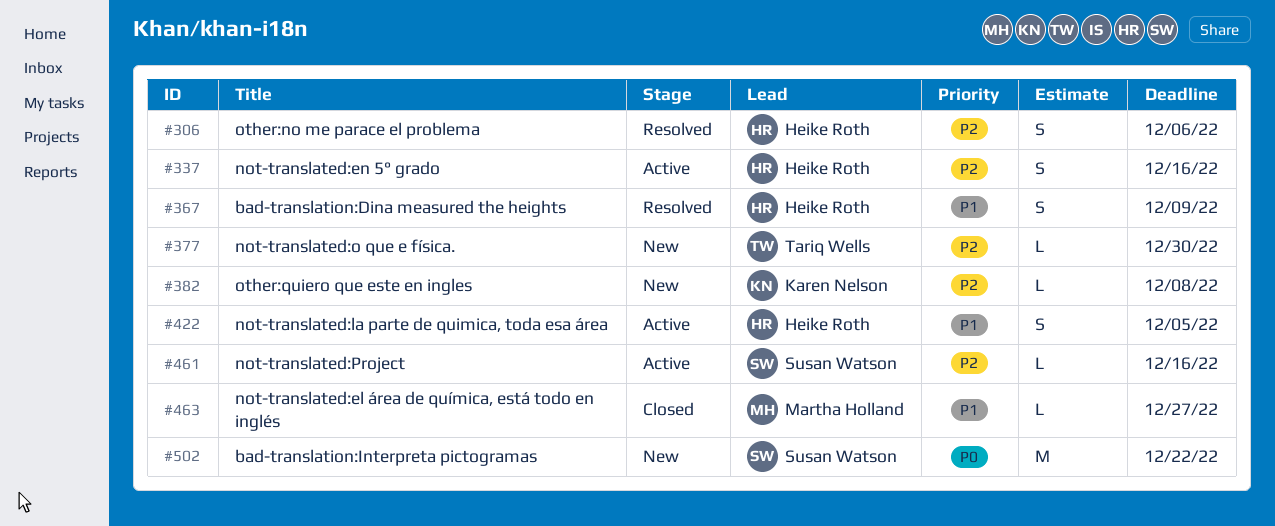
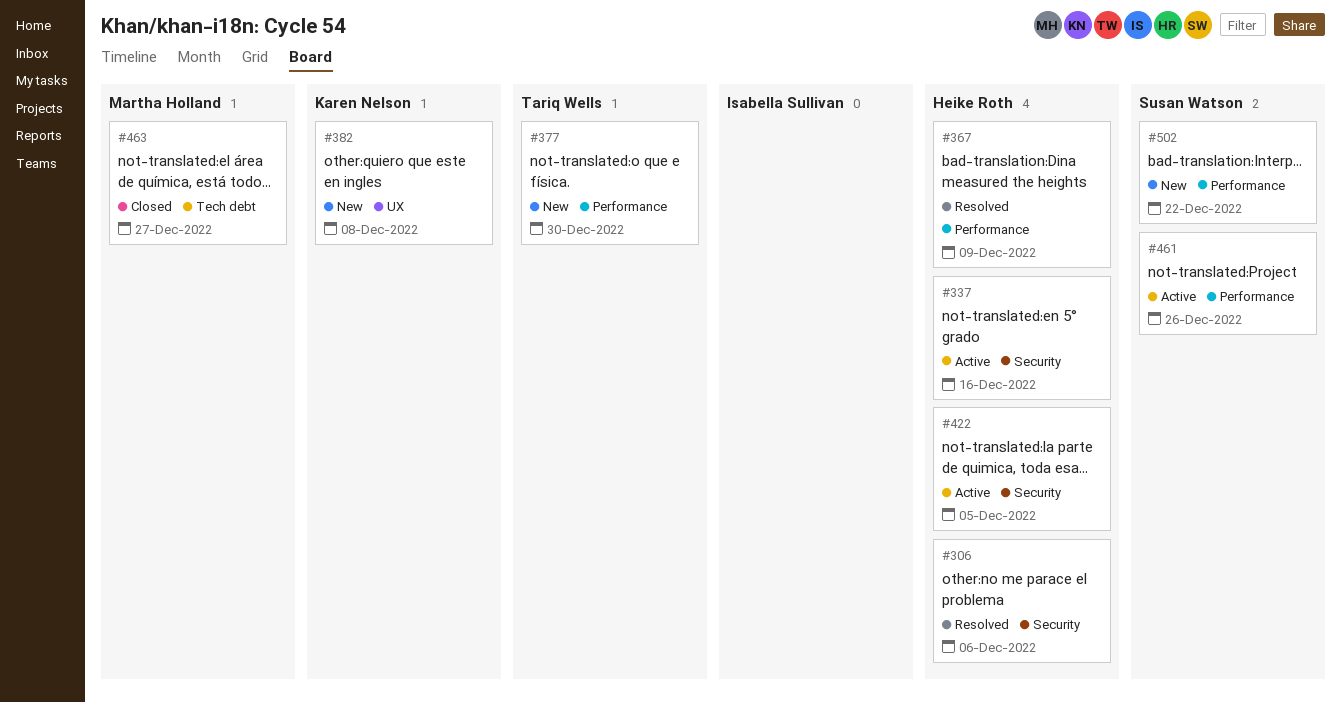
#461, due: Dec 16 -> Dec 26

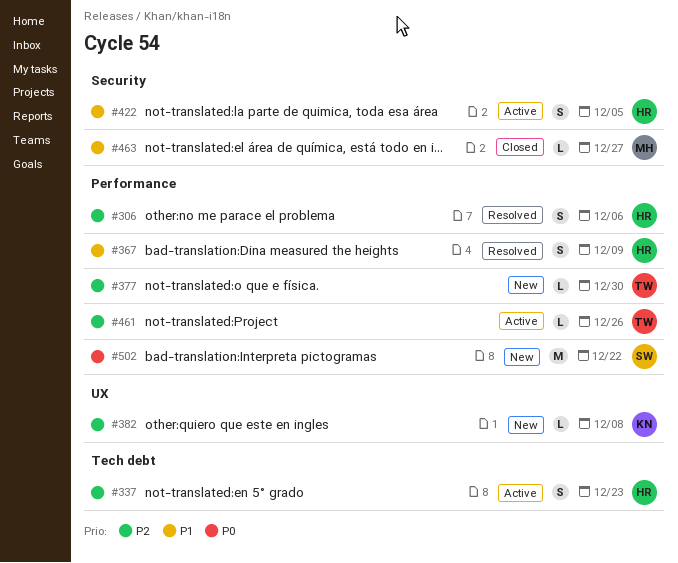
#306, label: Security -> Performance
#337, label: Security -> Tech debt
#337, due: Dec 16 -> Dec 23
#461, owner: Susan Watson -> Tariq Wells
#463, label: Tech debt -> Security

